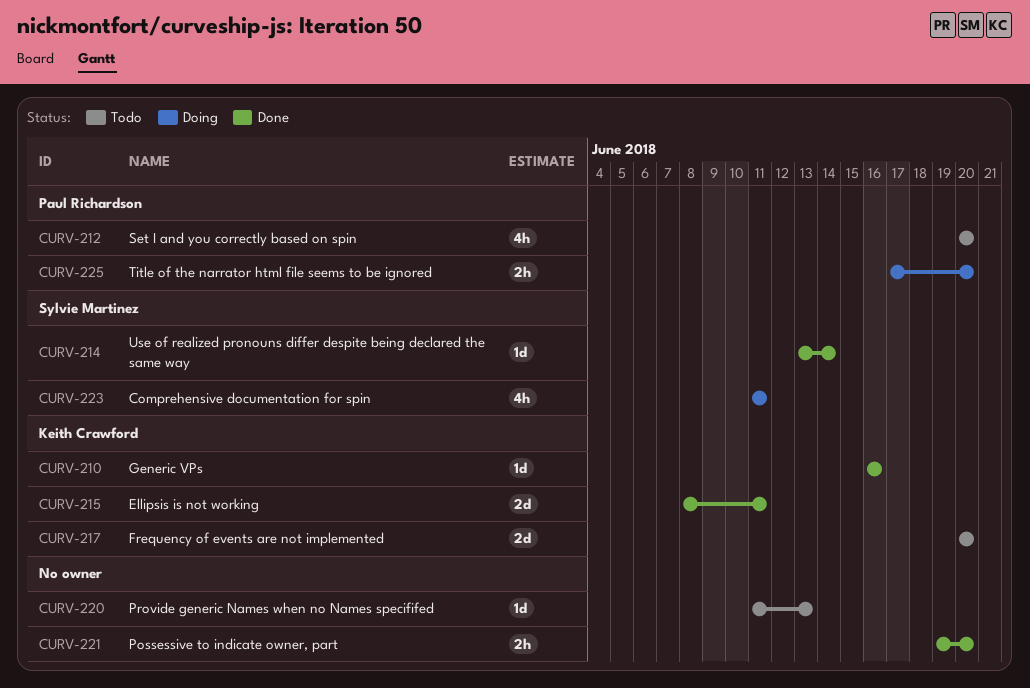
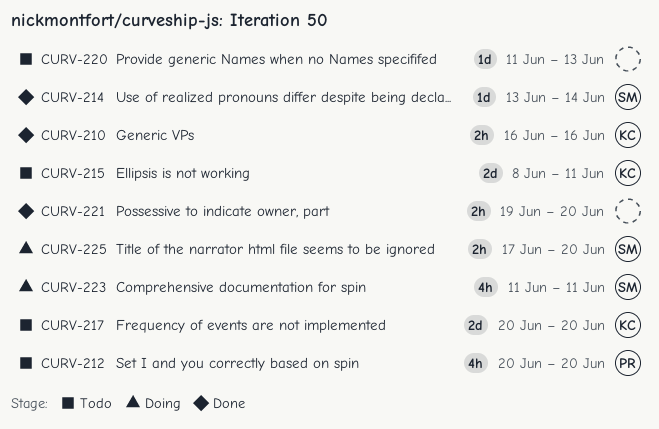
CURV-210, estimate: 1d -> 2h
CURV-215, status: Done -> Todo
CURV-225, owner: Paul Richardson -> Sylvie Martinez

